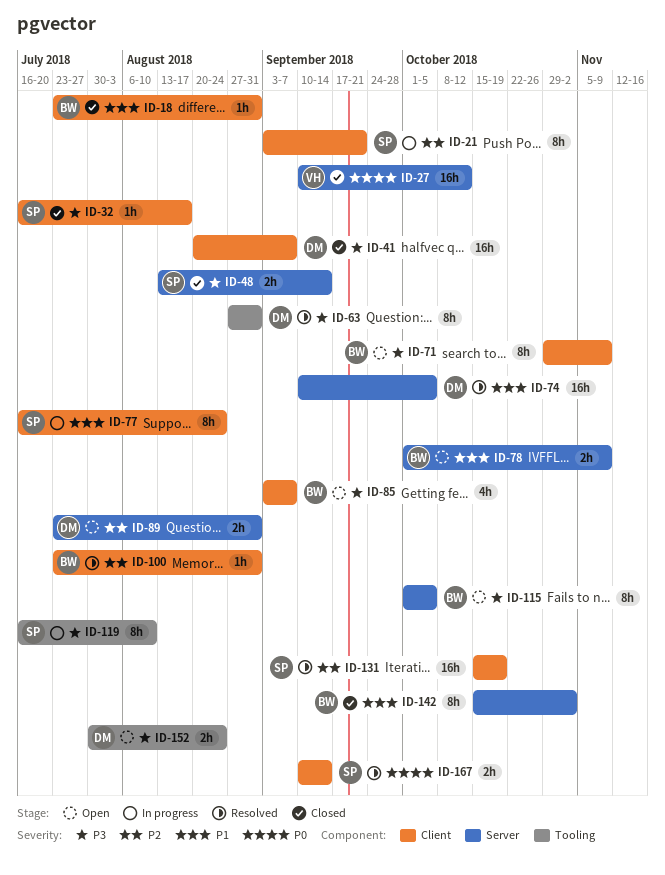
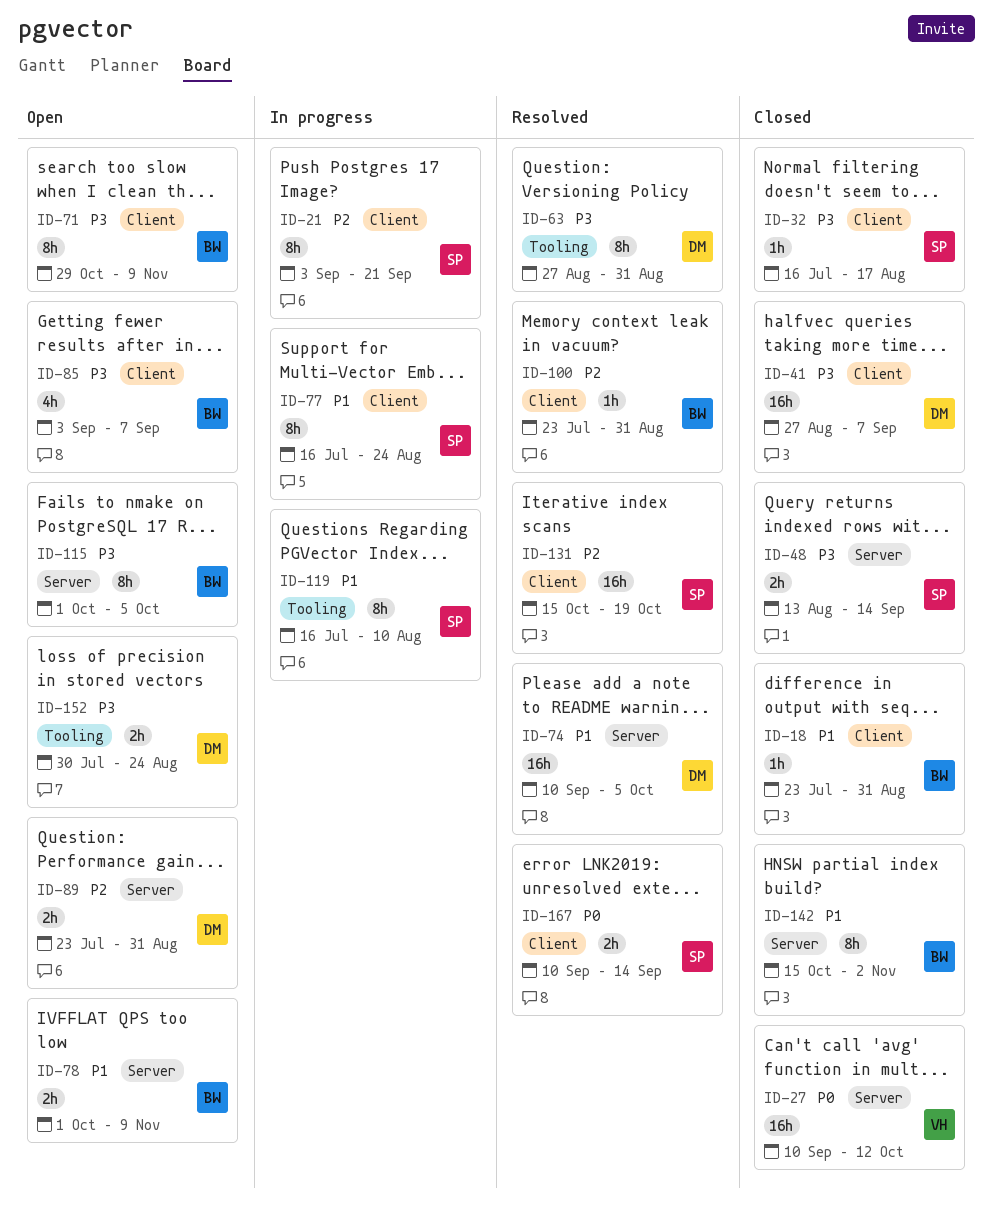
ID-41, start: Aug 20 -> Aug 27
ID-119, priority: P3 -> P1

